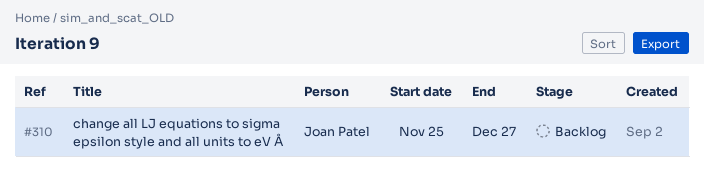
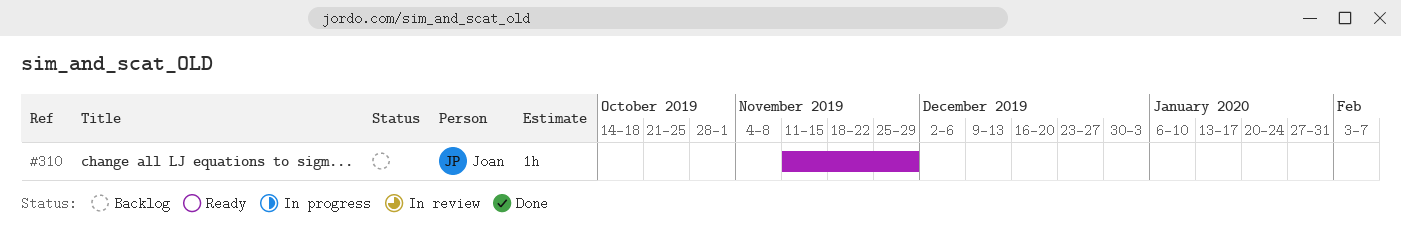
#310, start: Nov 25 -> Nov 11
#310, due: Dec 27 -> Nov 29

